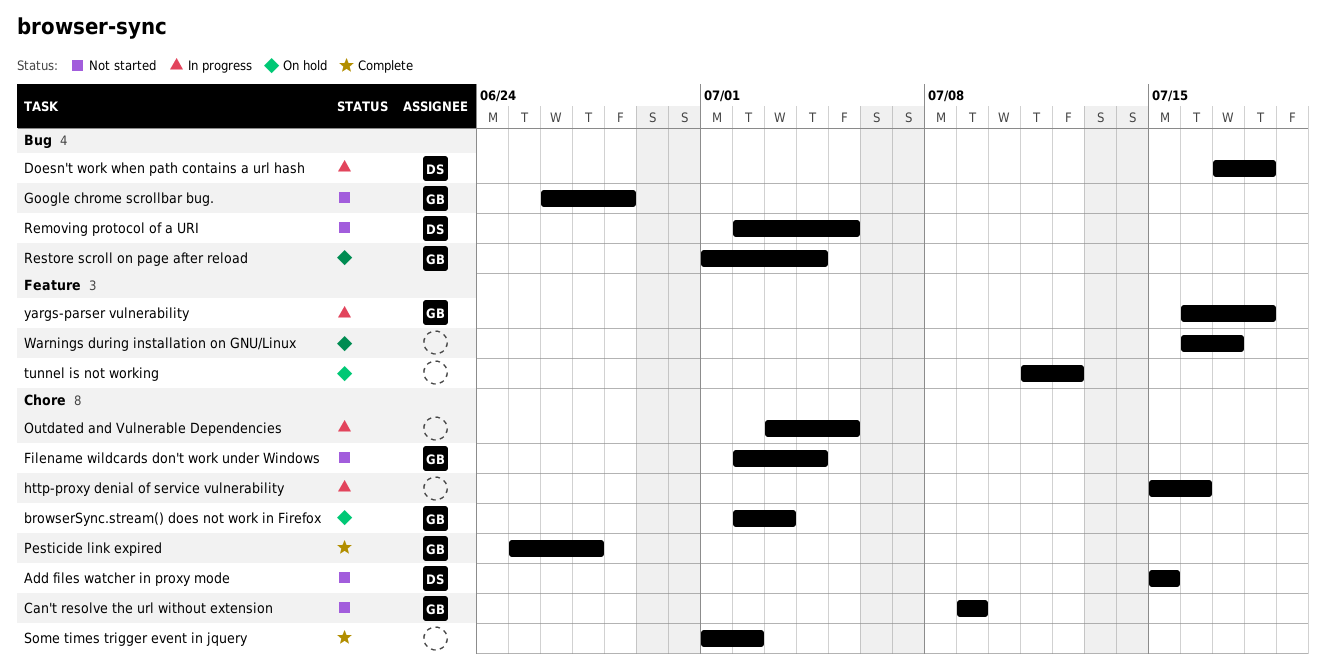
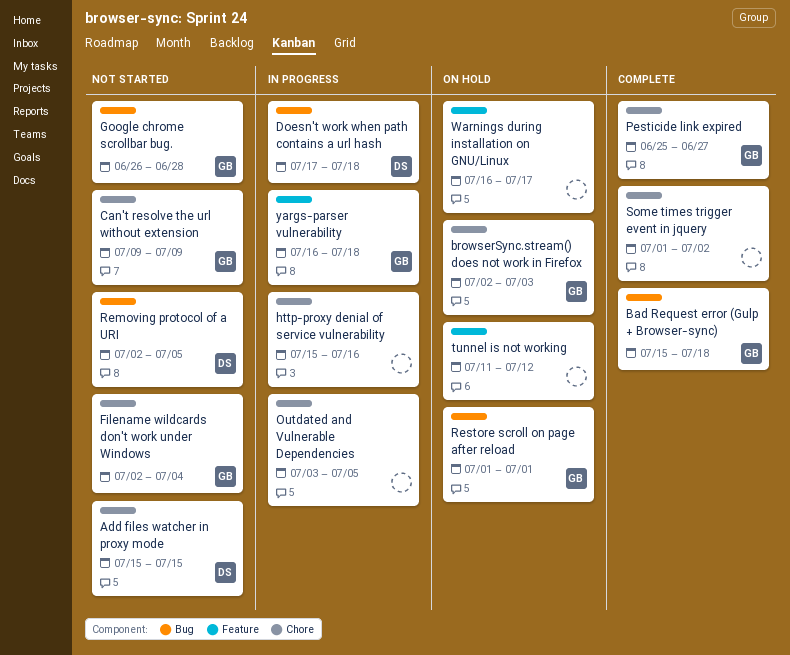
Bad Request error (Gulp + Browser-sync): none -> present
Restore scroll on page after reload, due: Jul 4 -> Jul 1

